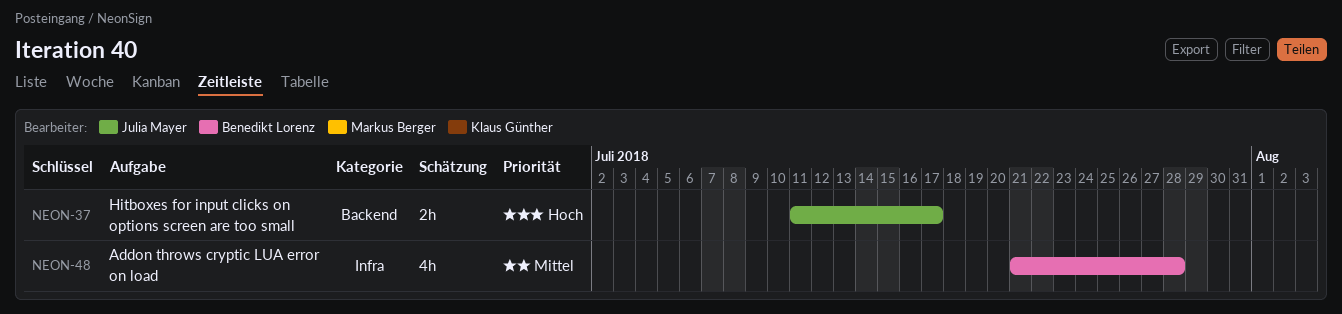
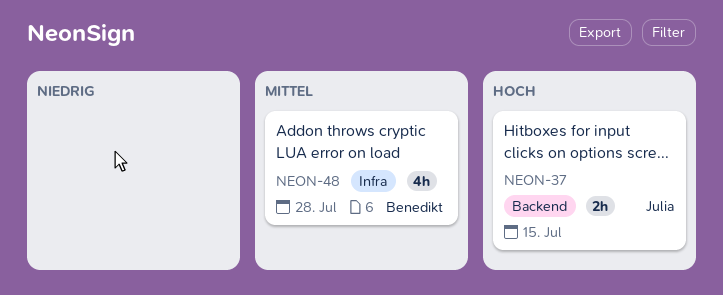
NEON-37, due: Jul 17 -> Jul 15

